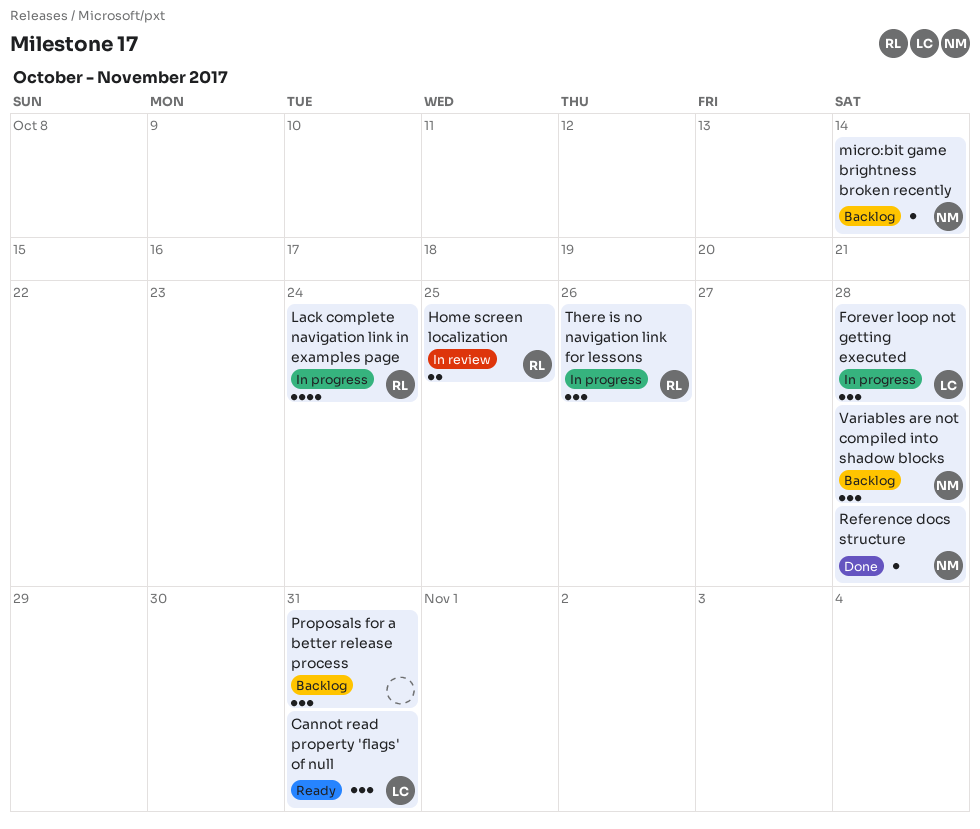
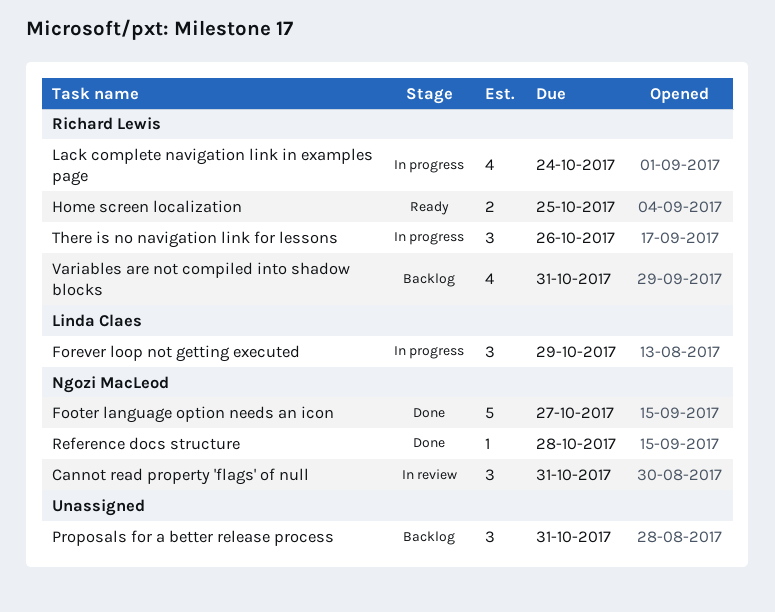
Cannot read property 'flags' of null, status: Ready -> In review
Cannot read property 'flags' of null, owner: Linda Claes -> Ngozi MacLeod
Footer language option needs an icon: none -> present
Forever loop not getting executed, due: Oct 28 -> Oct 29
Home screen localization, status: In review -> Ready
micro:bit game brightness broken recently: present -> none
Variables are not compiled into shadow blocks, owner: Ngozi MacLeod -> Richard Lewis
Variables are not compiled into shadow blocks, estimate: 3 -> 4
Variables are not compiled into shadow blocks, due: Oct 28 -> Oct 31

